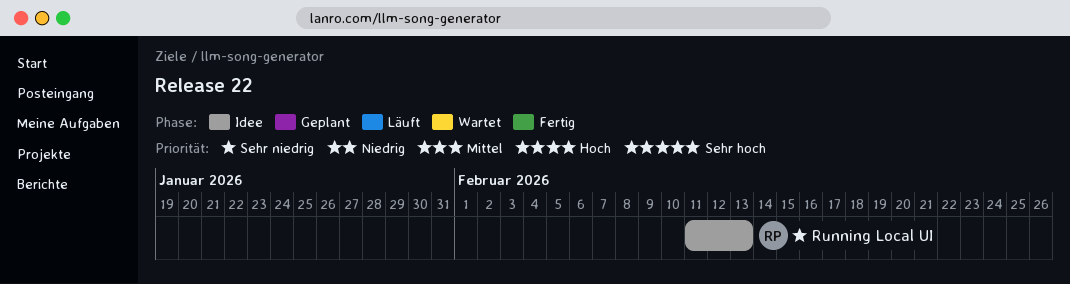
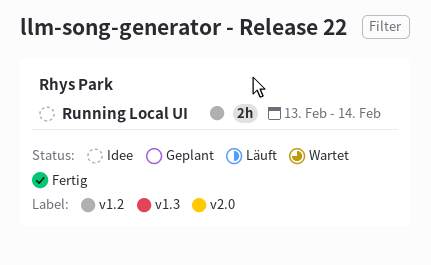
Running Local UI, start: Feb 11 -> Feb 13
Running Local UI, due: Feb 13 -> Feb 14

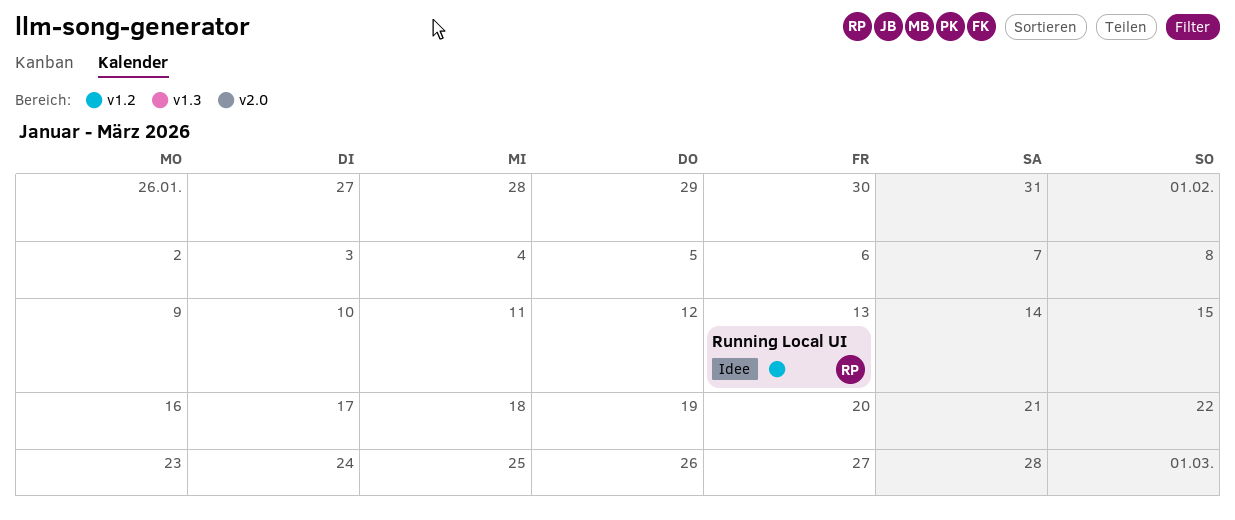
Running Local UI, due: Feb 14 -> Feb 13

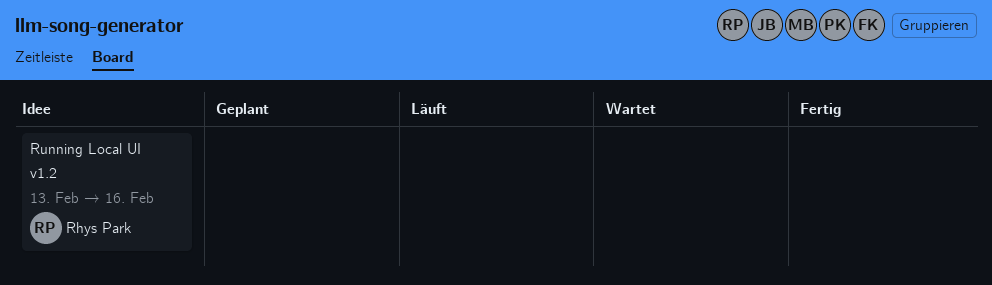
Running Local UI, due: Feb 13 -> Feb 16

